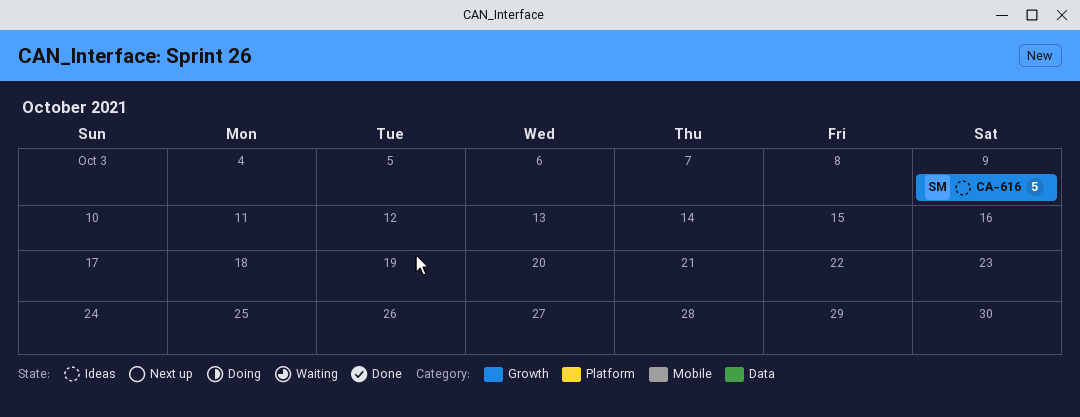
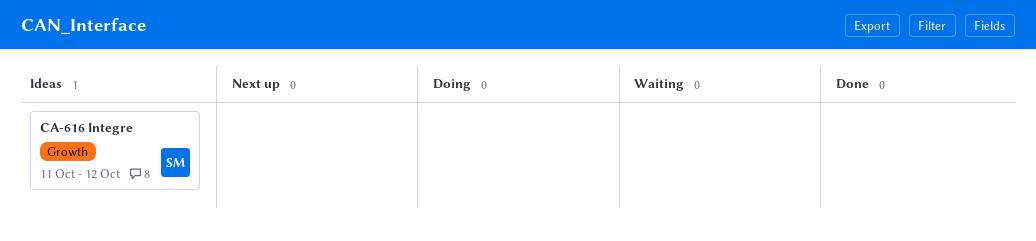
CA-616, start: Oct 9 -> Oct 11
CA-616, due: Oct 9 -> Oct 12

